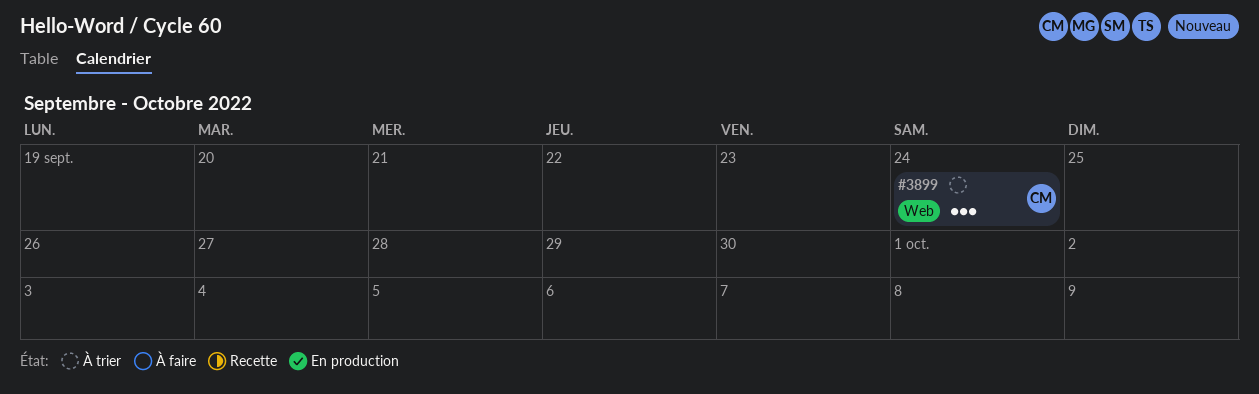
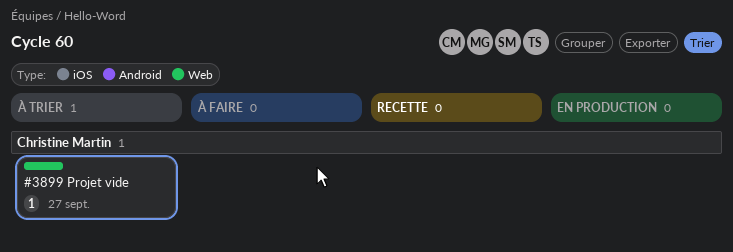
#3899, estimate: 3 -> 1
#3899, due: Sep 24 -> Sep 27

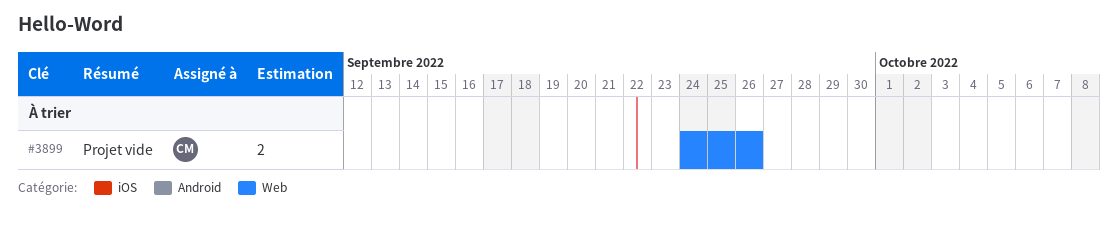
#3899, estimate: 1 -> 2
#3899, due: Sep 27 -> Sep 26

